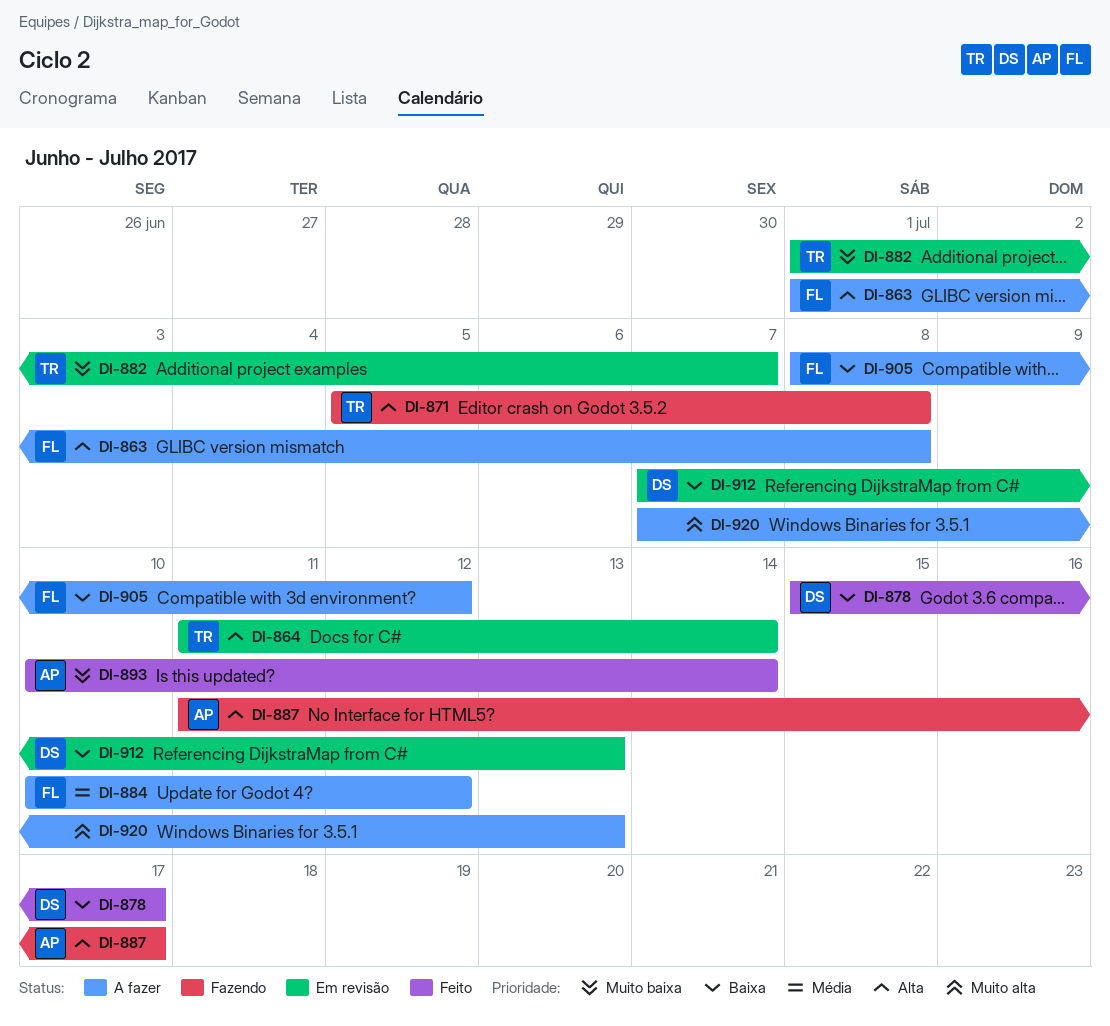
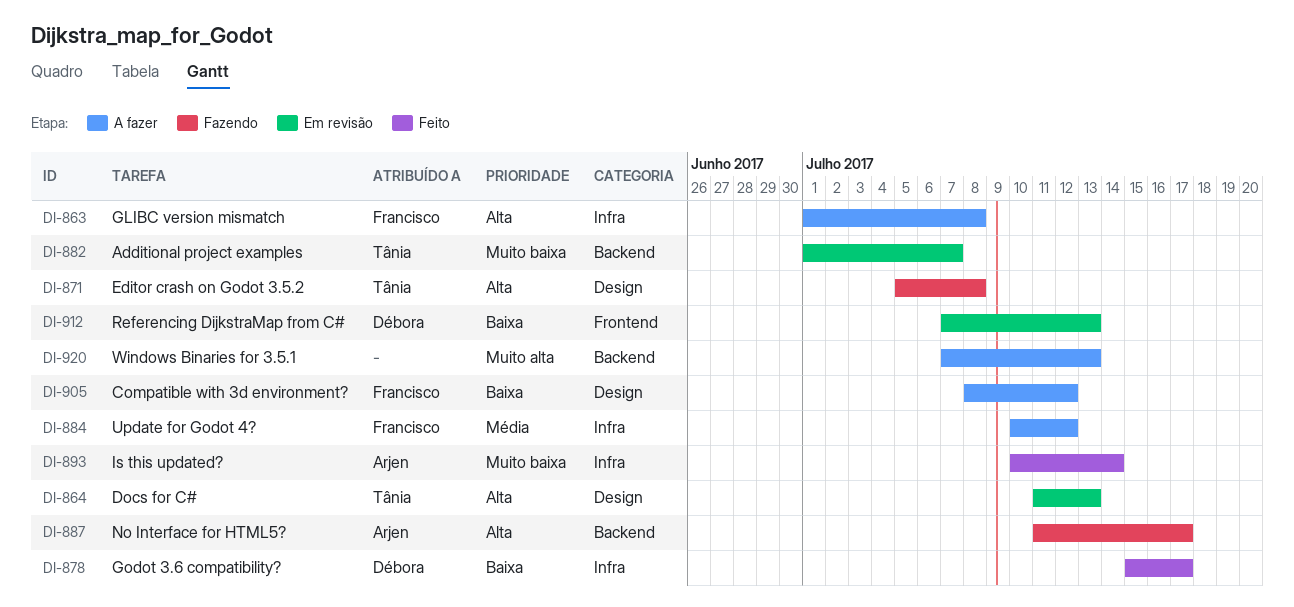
DI-864, due: Jul 14 -> Jul 13

